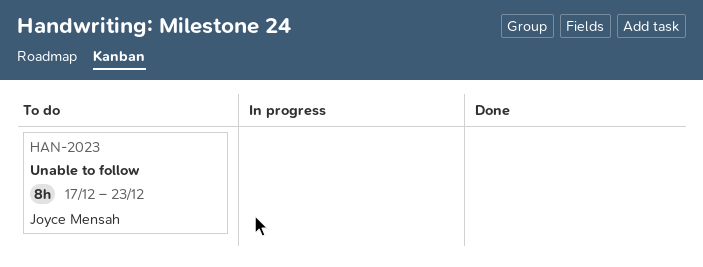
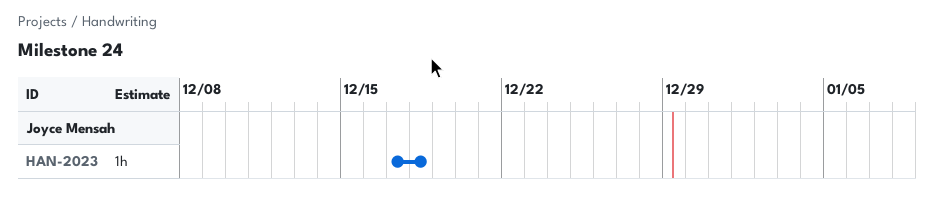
HAN-2023, estimate: 8h -> 1h
HAN-2023, due: Dec 23 -> Dec 18

